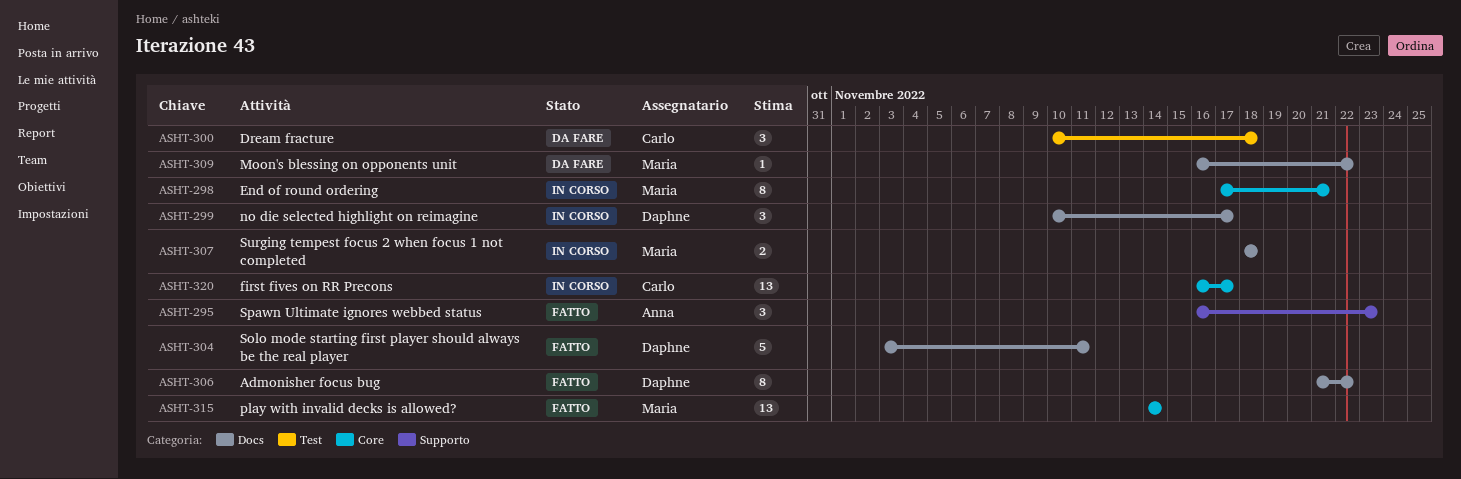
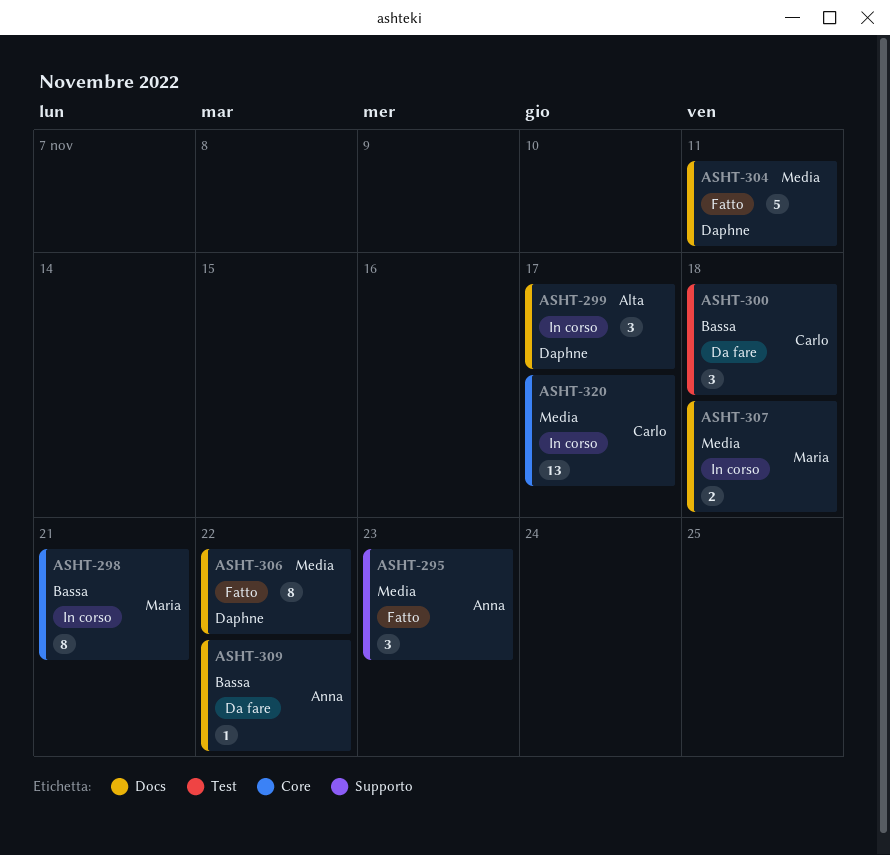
ASHT-309, owner: Maria -> Anna
ASHT-315: present -> none

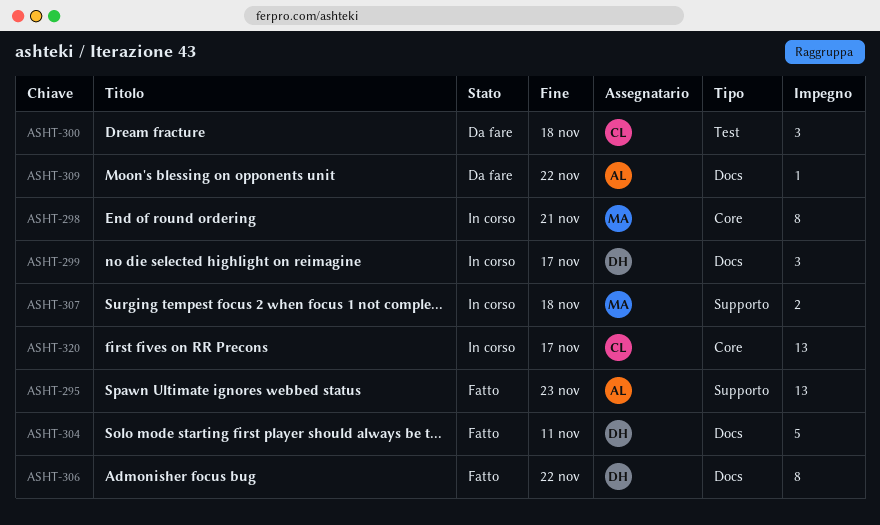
ASHT-295, estimate: 3 -> 13
ASHT-307, label: Docs -> Supporto

